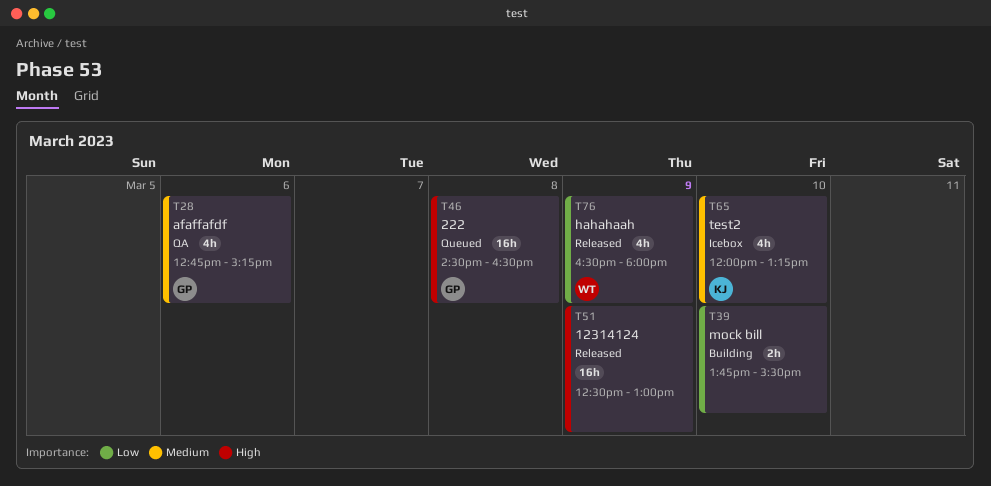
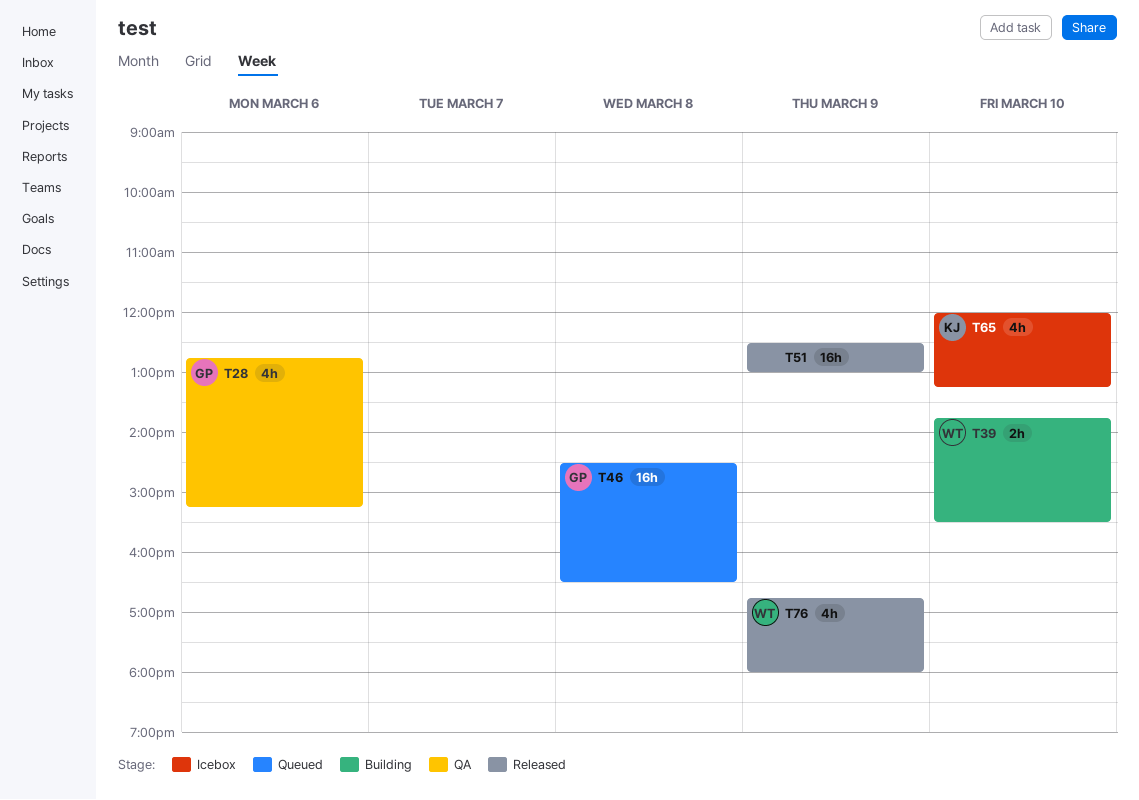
T39, owner: none -> WT
T76, begins: 16:30 -> 16:45

